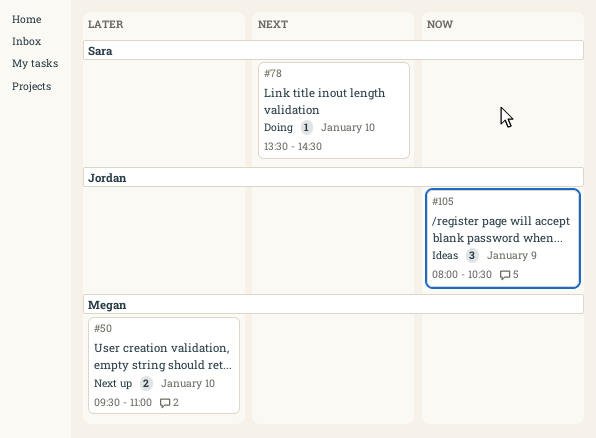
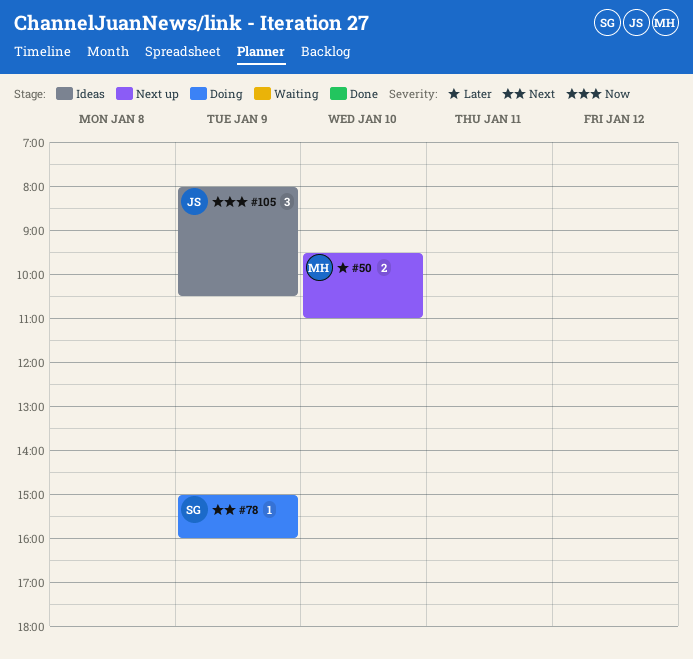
#78, day: Jan 10 -> Jan 9
#78, begins: 13:30 -> 15:00
#78, ends: 14:30 -> 16:00

